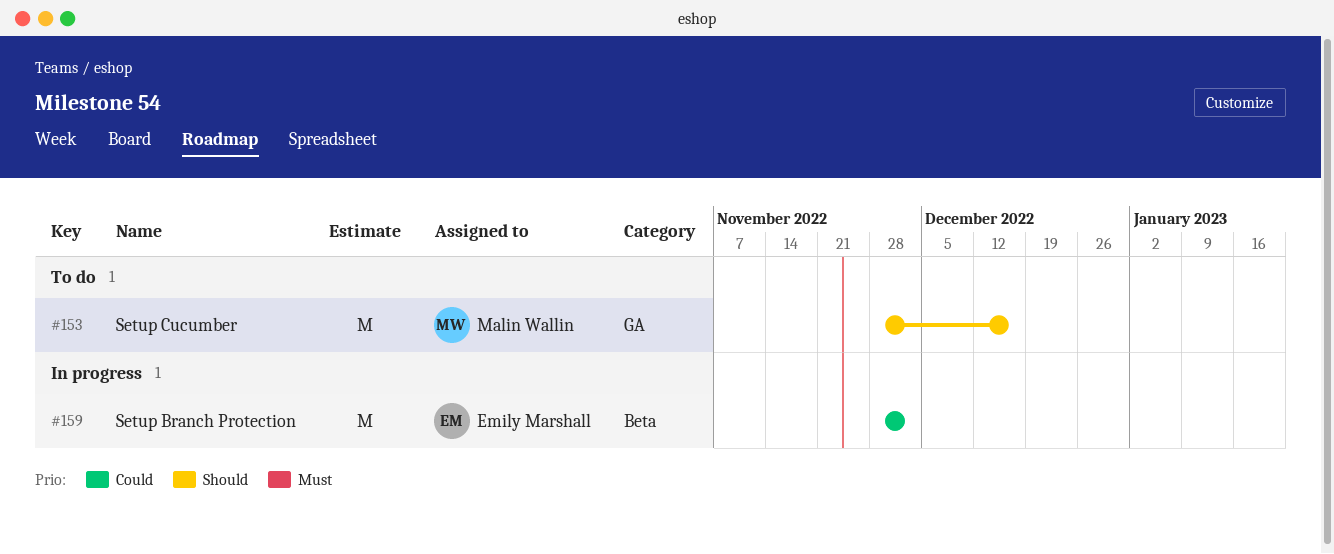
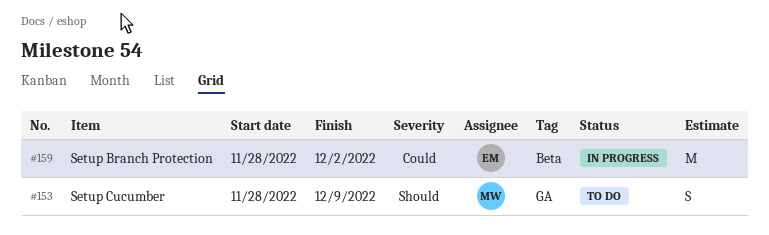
#153, estimate: M -> S
#153, due: Dec 16 -> Dec 9

